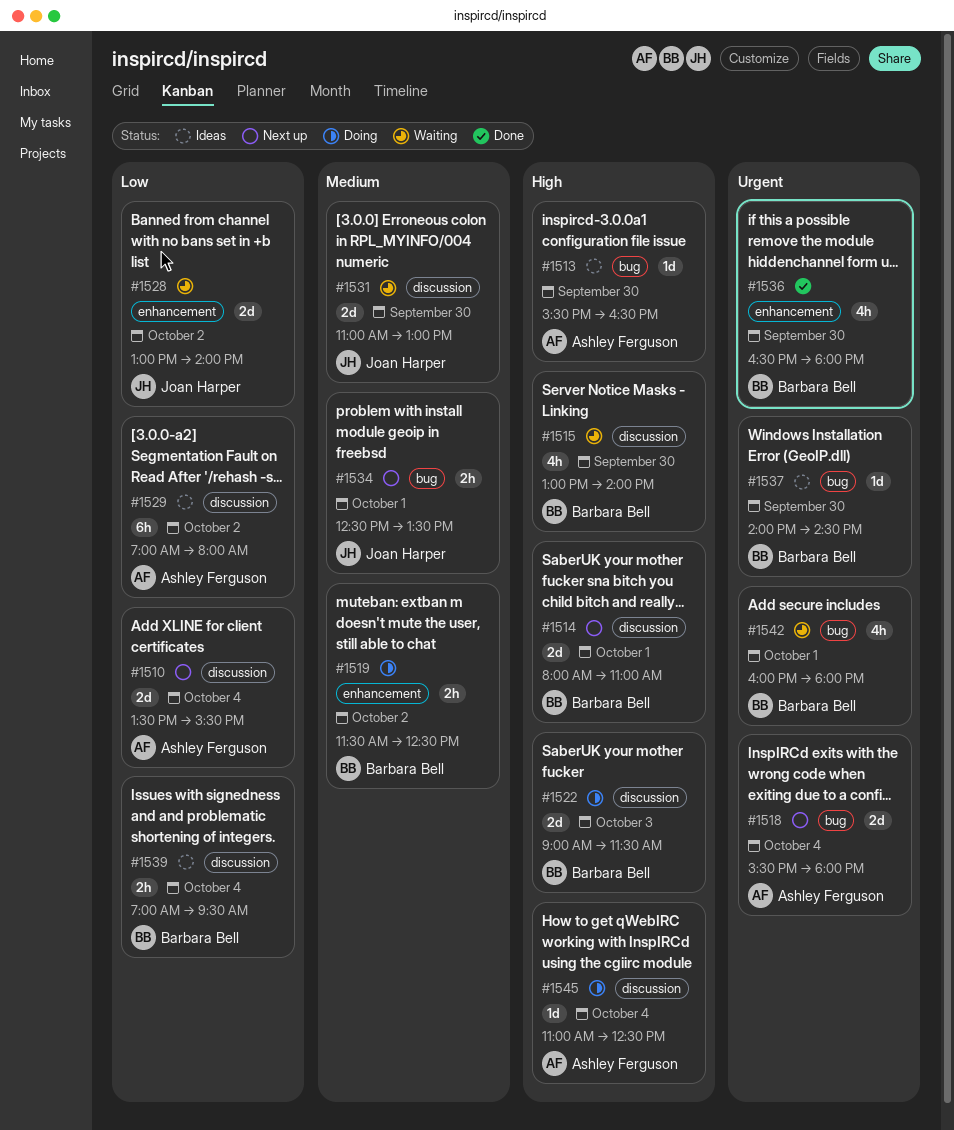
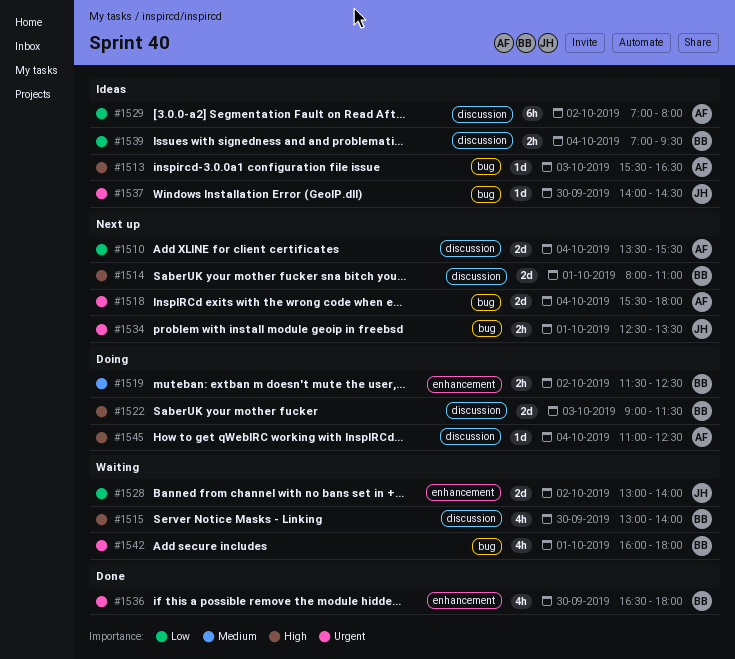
#1513, day: Sep 30 -> Oct 3
#1531: present -> none
#1534, priority: Medium -> Urgent
#1537, owner: Barbara Bell -> Joan Harper

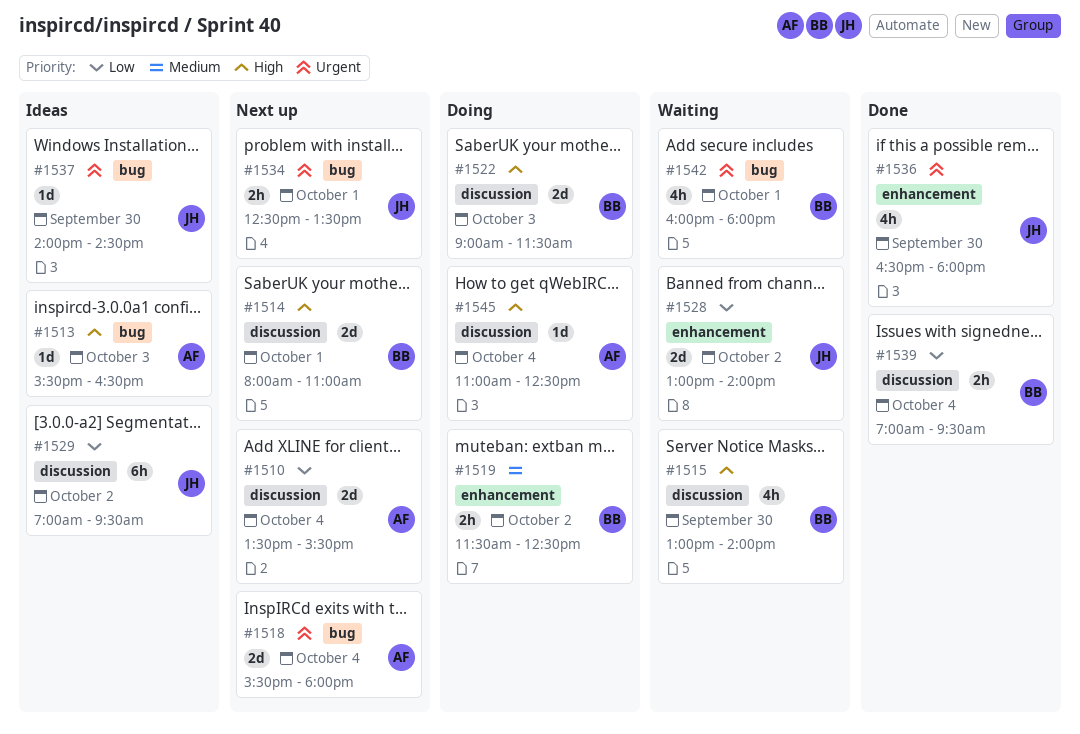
#1529, owner: AF -> JH
#1529, ends: 08:00 -> 09:30
#1536, owner: BB -> JH
#1539, status: Ideas -> Done

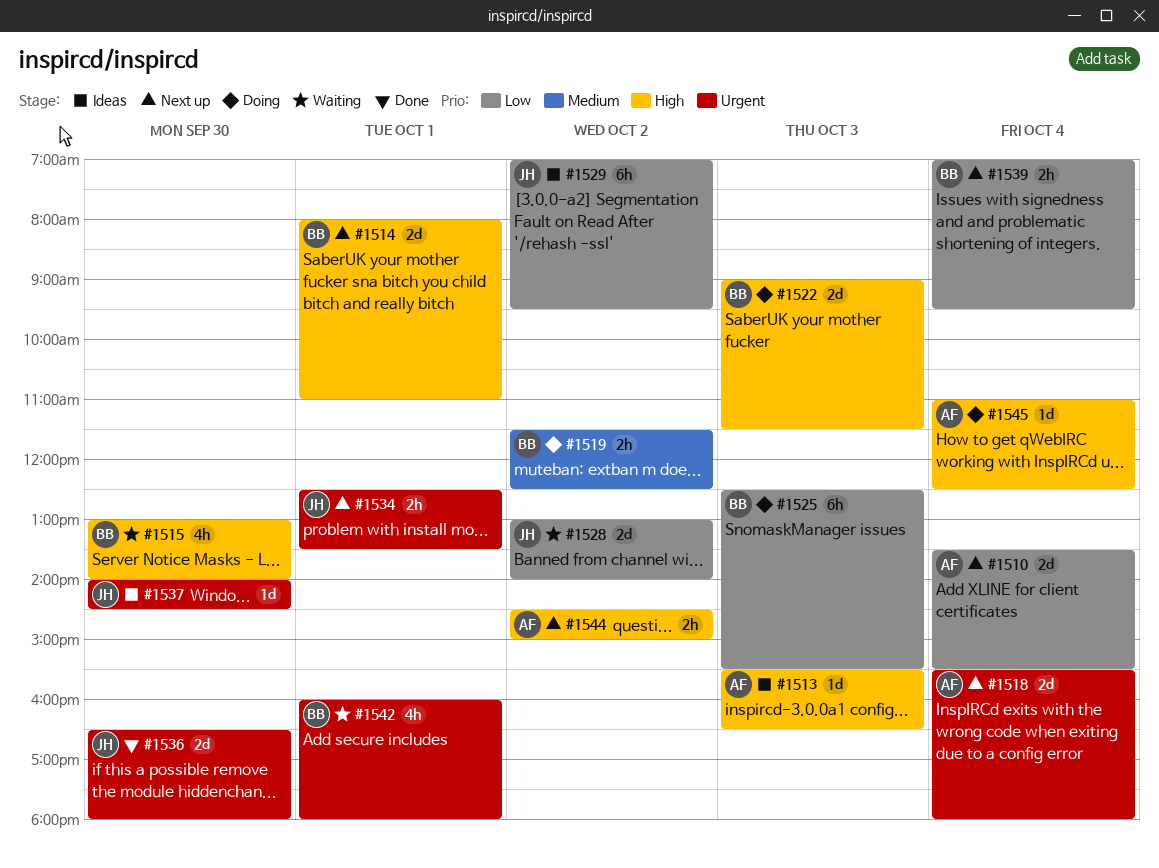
#1525: none -> present
#1536, estimate: 4h -> 2d
#1539, status: Done -> Next up
#1544: none -> present

